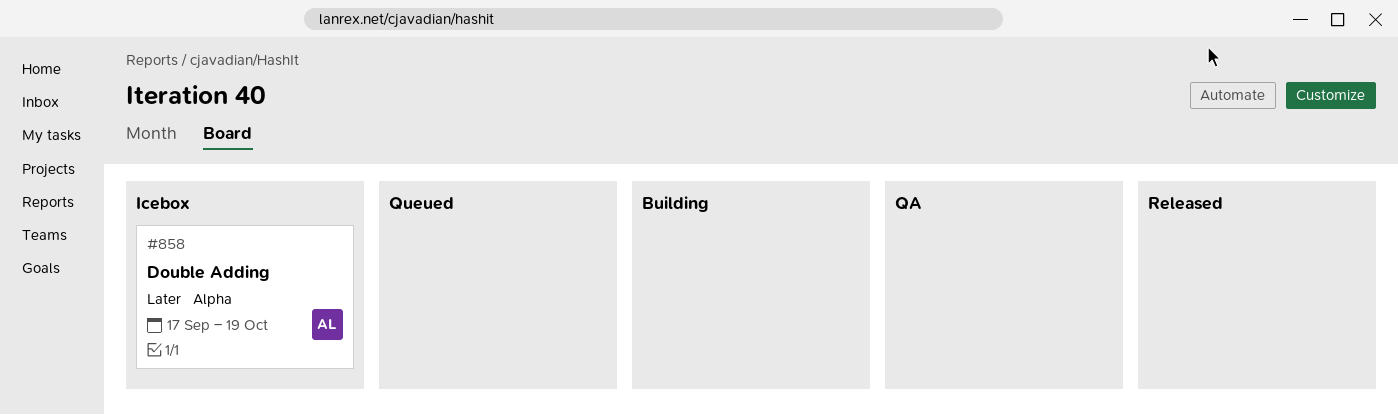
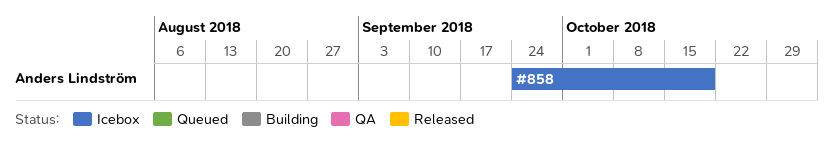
#858, start: Sep 17 -> Sep 24

